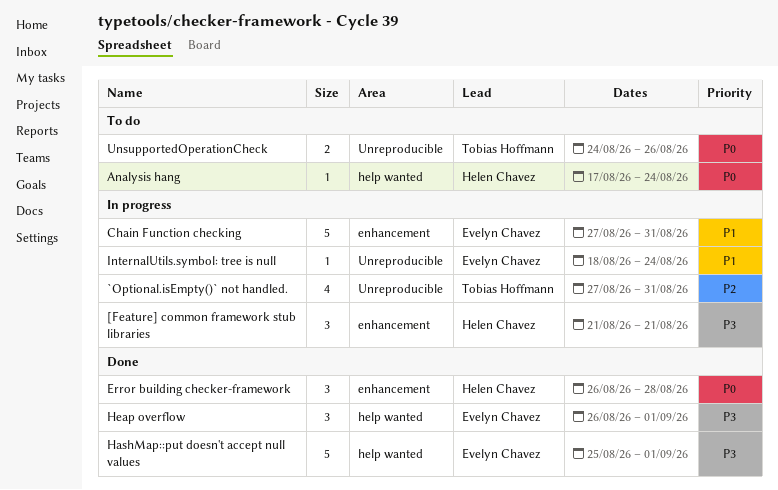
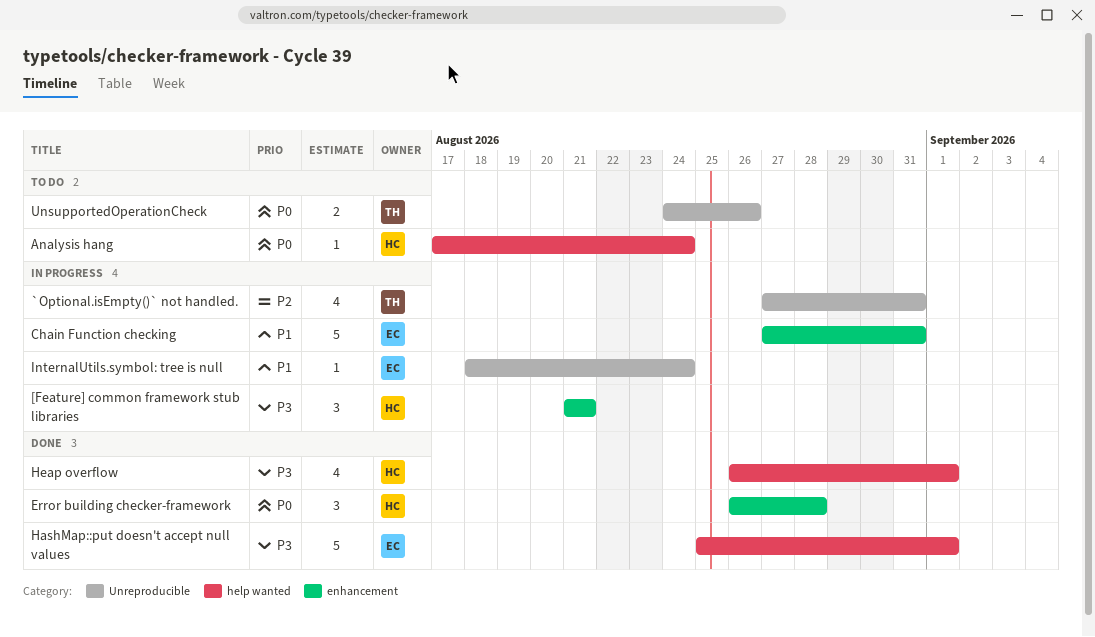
Heap overflow, owner: Evelyn Chavez -> Helen Chavez
Heap overflow, estimate: 3 -> 4

